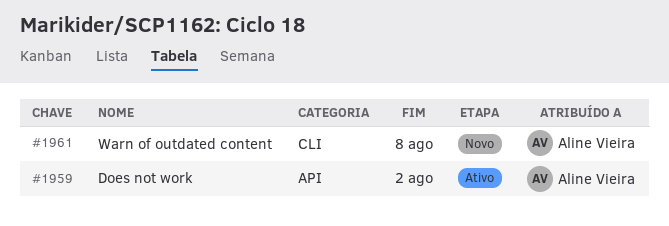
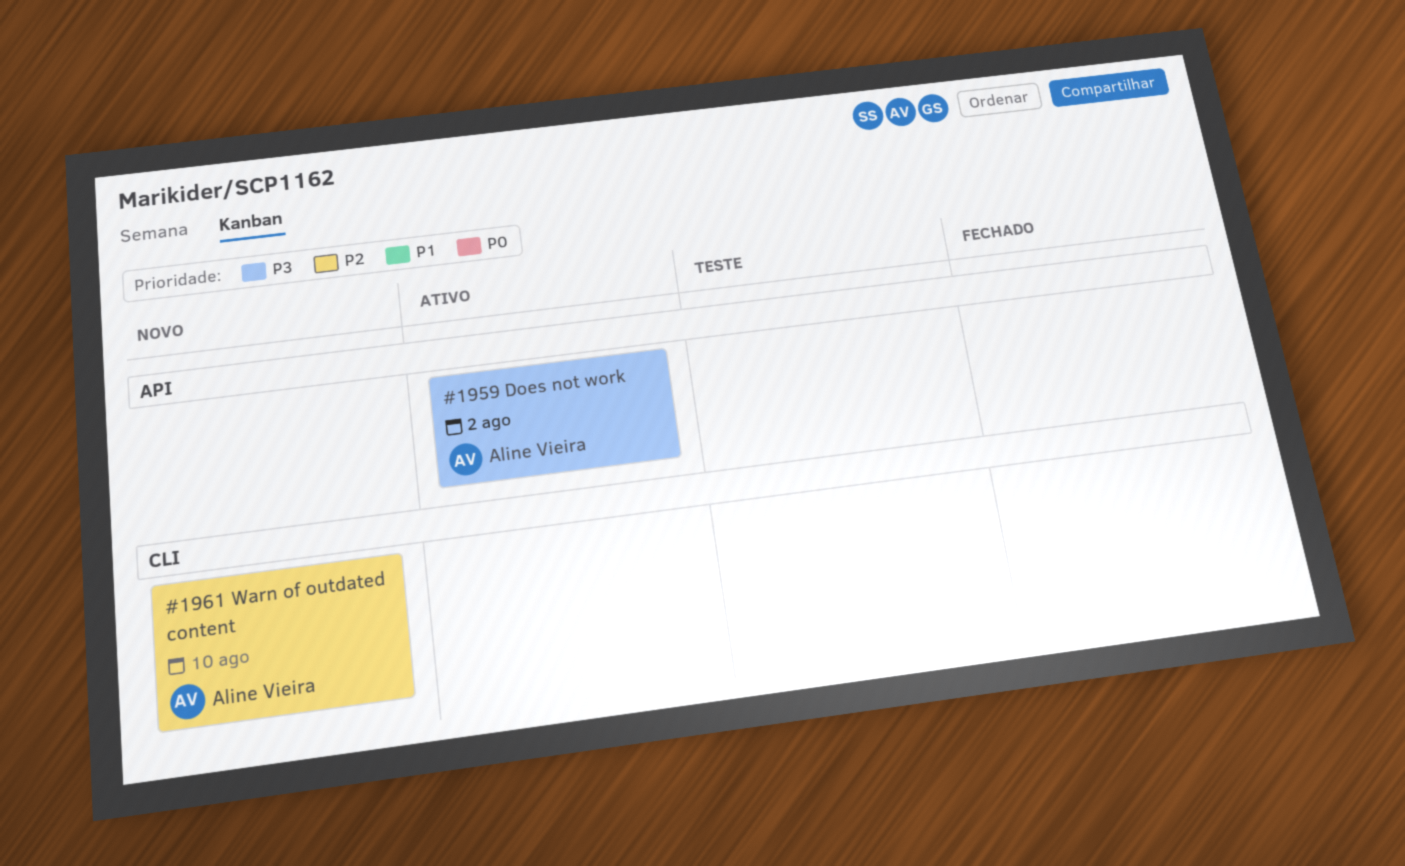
#1961, due: Aug 8 -> Aug 10

